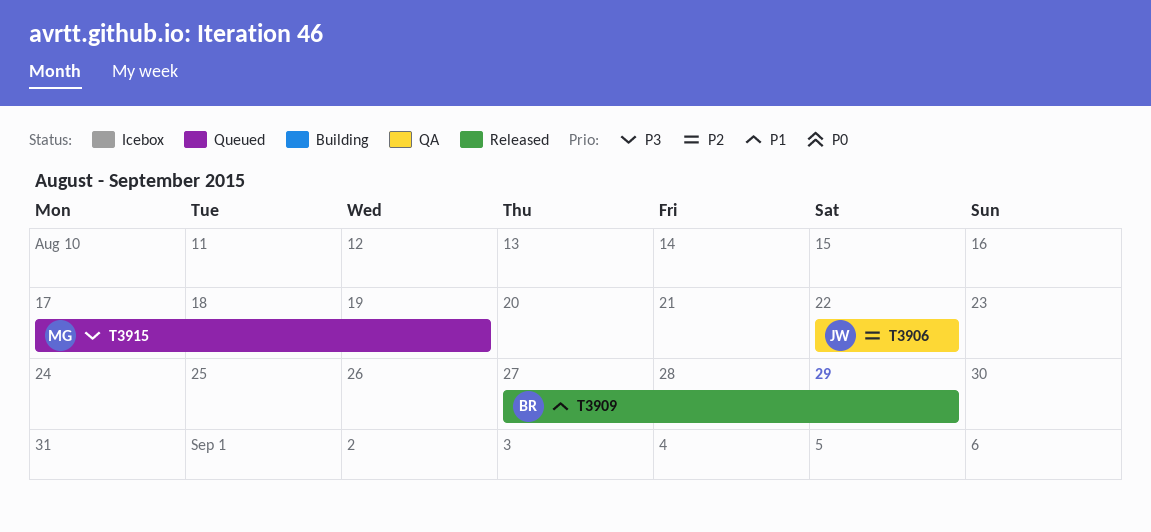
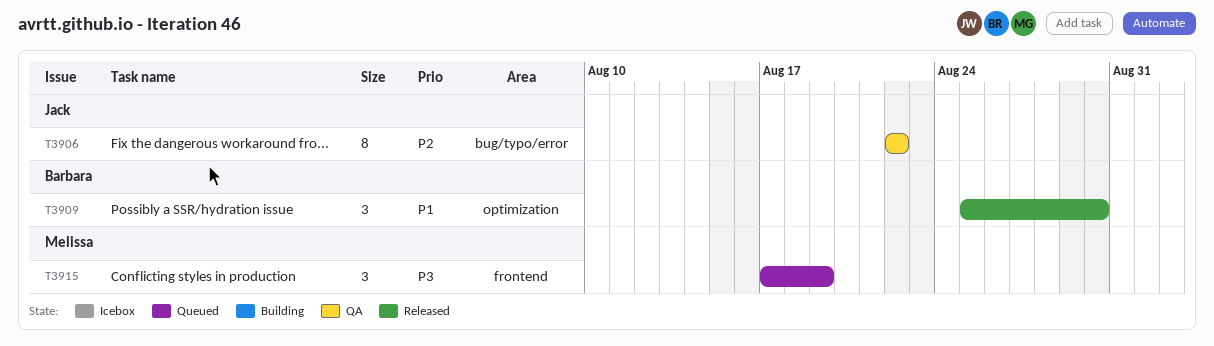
T3909, start: Aug 27 -> Aug 25
T3909, due: Aug 29 -> Aug 30

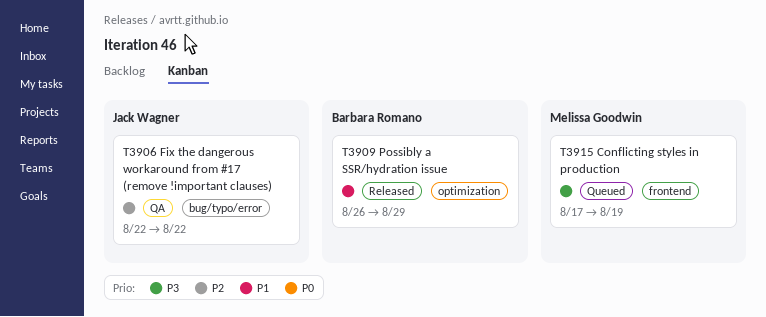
T3909, start: Aug 25 -> Aug 26
T3909, due: Aug 30 -> Aug 29

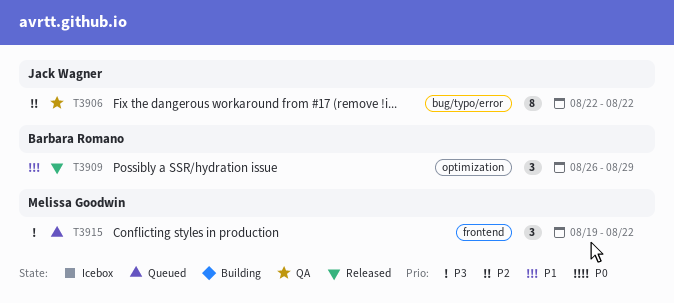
T3915, start: Aug 17 -> Aug 19
T3915, due: Aug 19 -> Aug 22

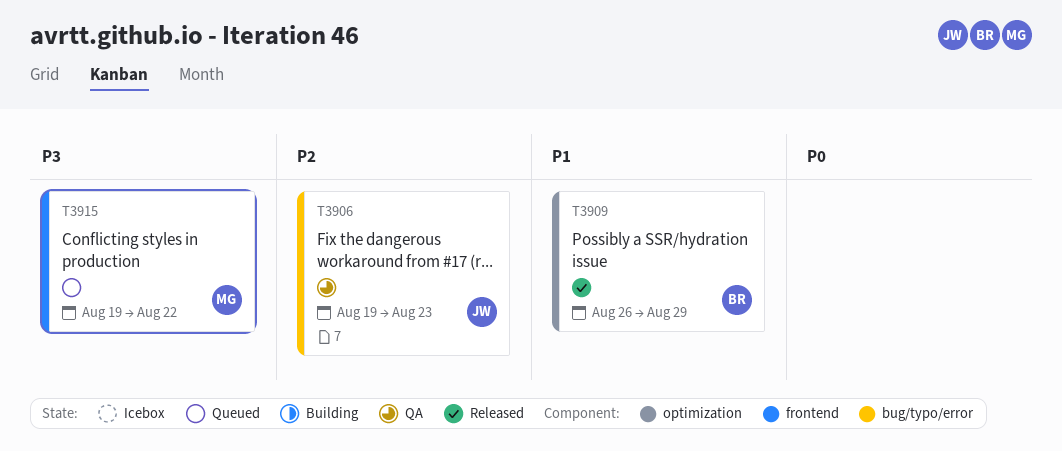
T3906, start: Aug 22 -> Aug 19
T3906, due: Aug 22 -> Aug 23

